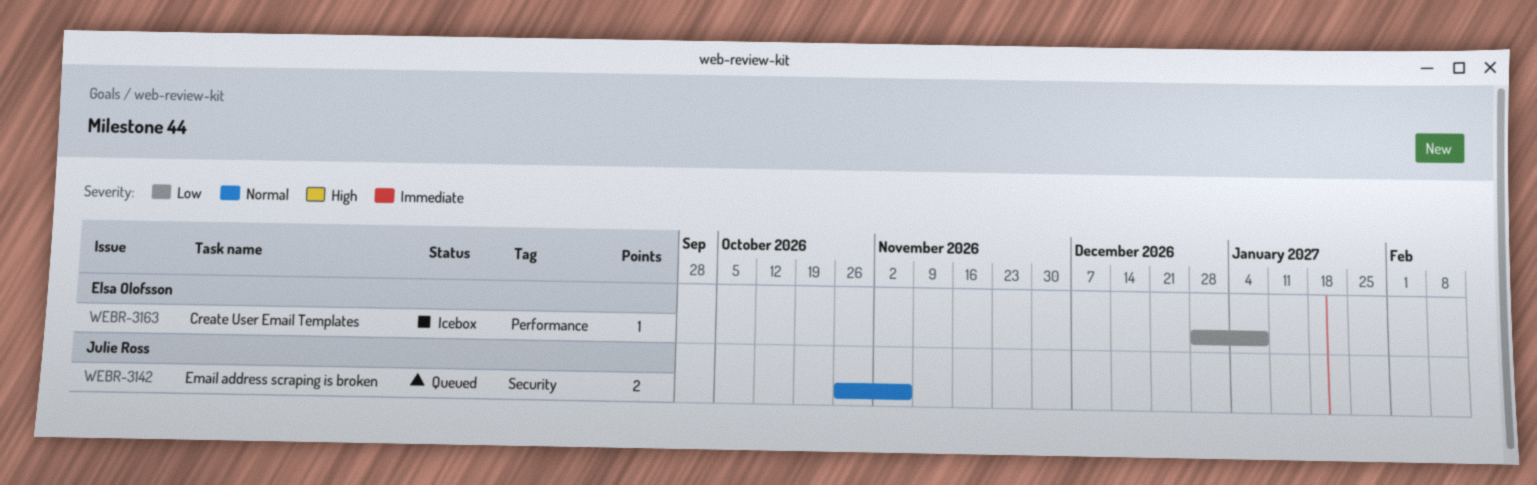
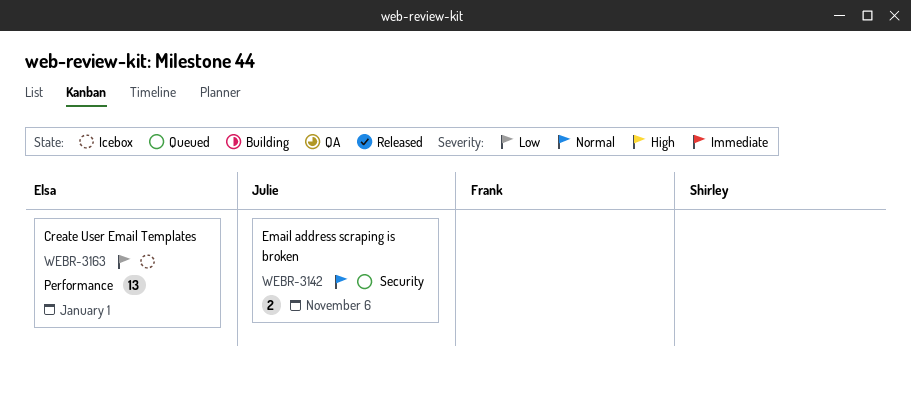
WEBR-3163, estimate: 1 -> 13
WEBR-3163, due: Jan 8 -> Jan 1

